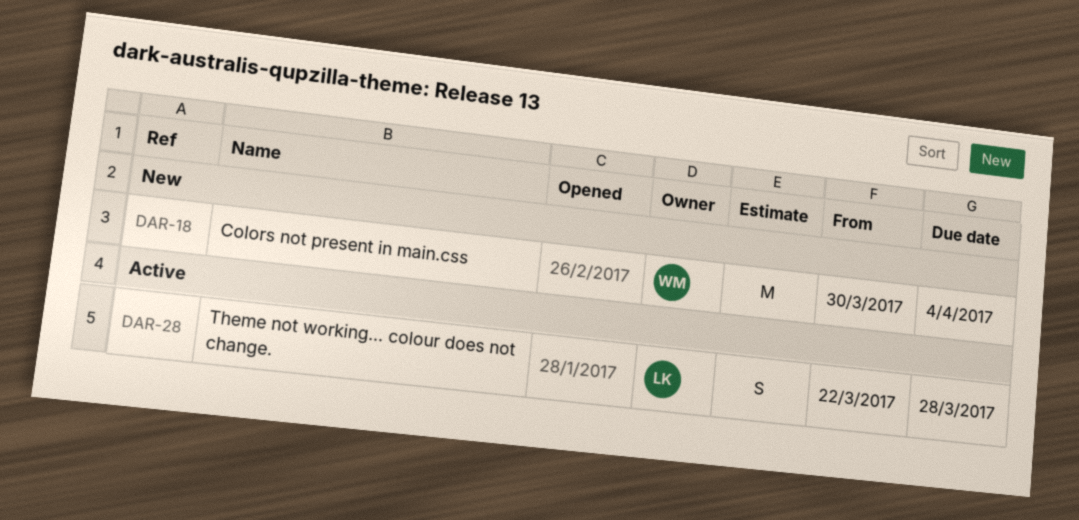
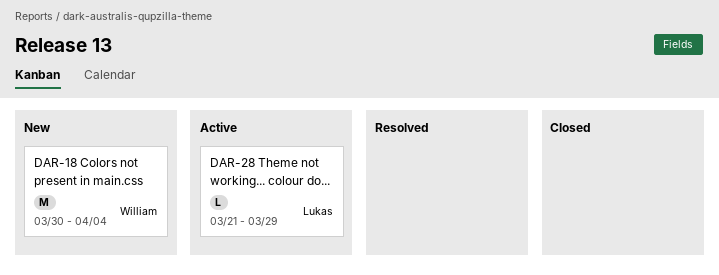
DAR-28, estimate: S -> L
DAR-28, start: Mar 22 -> Mar 21
DAR-28, due: Mar 28 -> Mar 29

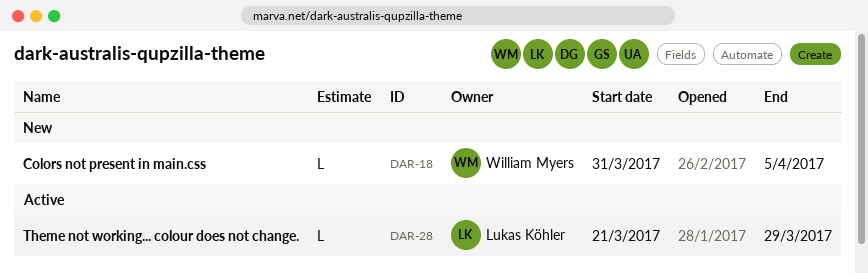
DAR-18, estimate: M -> L
DAR-18, start: Mar 30 -> Mar 31
DAR-18, due: Apr 4 -> Apr 5

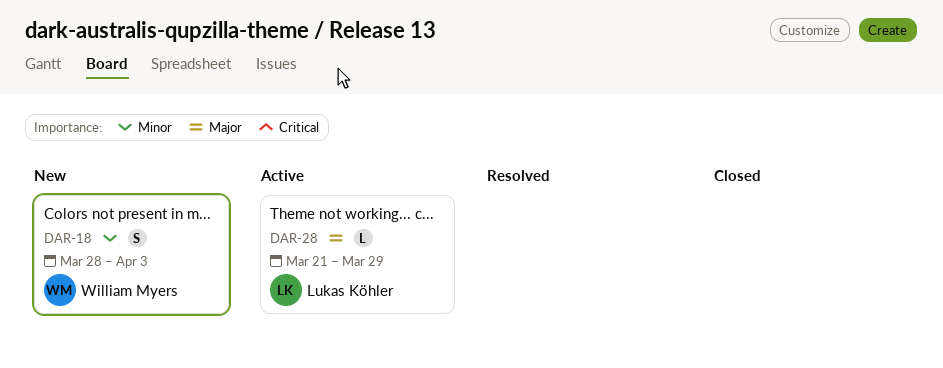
DAR-18, estimate: L -> S
DAR-18, start: Mar 31 -> Mar 28
DAR-18, due: Apr 5 -> Apr 3

